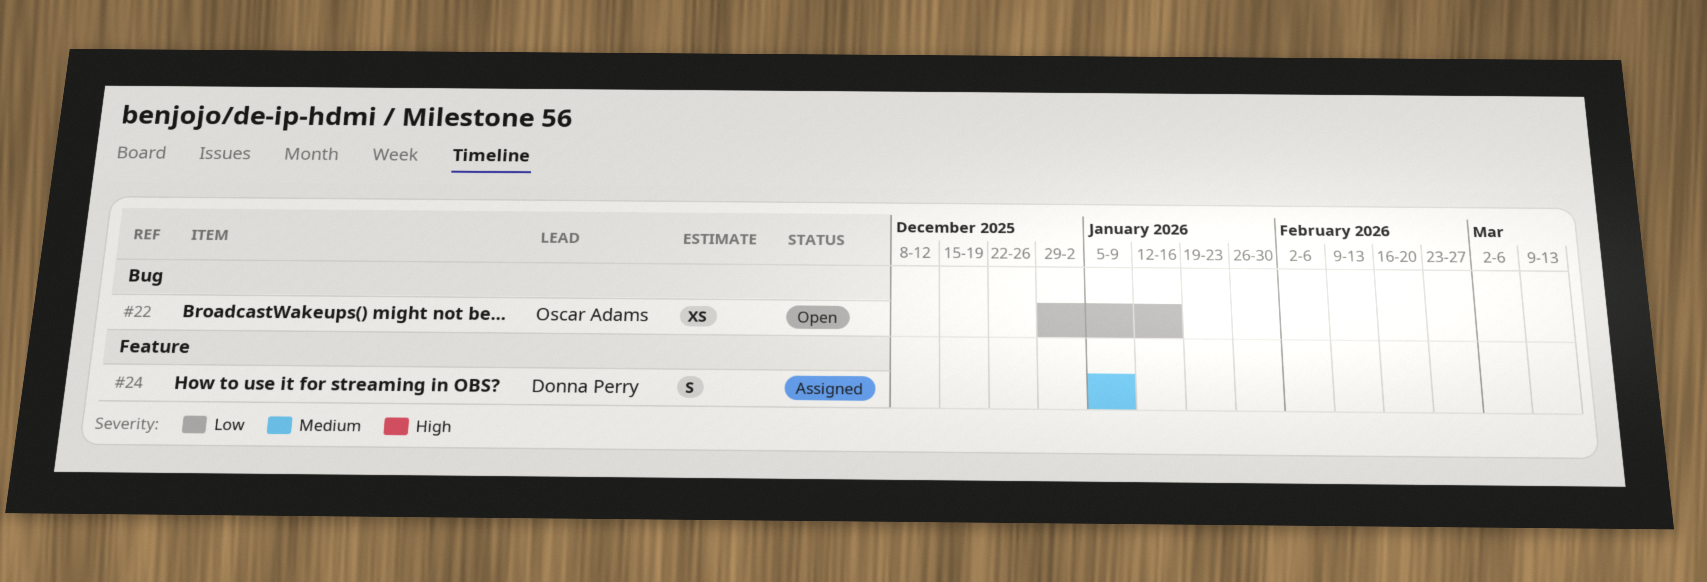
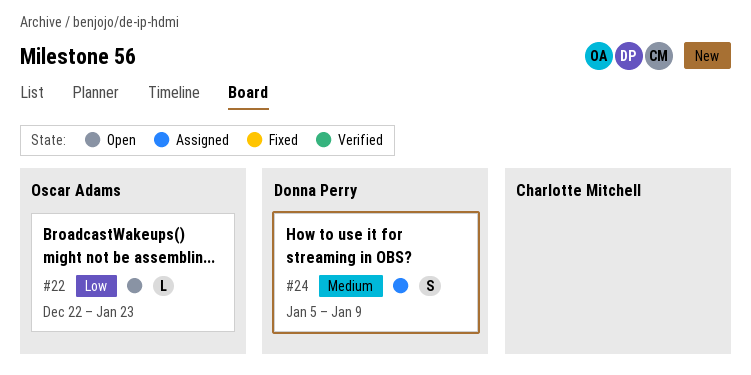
#22, estimate: XS -> L
#22, start: Dec 29 -> Dec 22
#22, due: Jan 16 -> Jan 23

